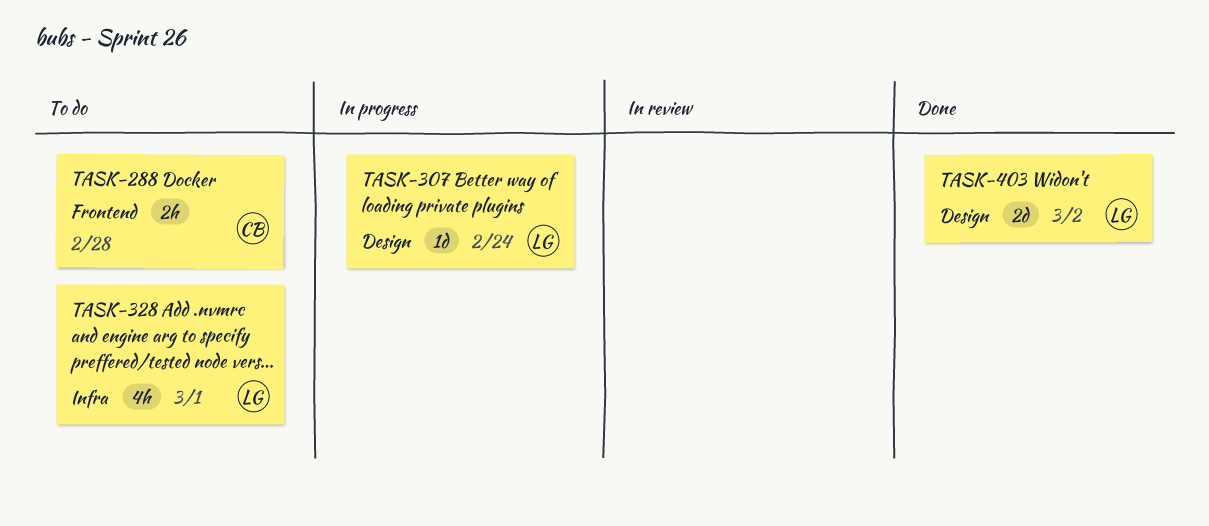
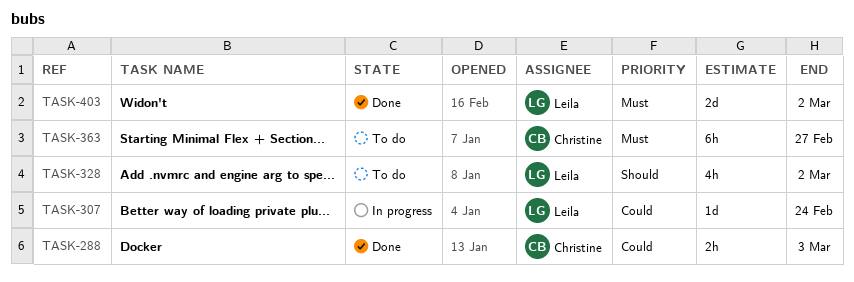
TASK-288, status: To do -> Done
TASK-288, due: Feb 28 -> Mar 3
TASK-328, due: Mar 1 -> Mar 2
TASK-363: none -> present

